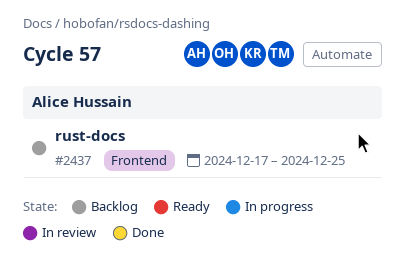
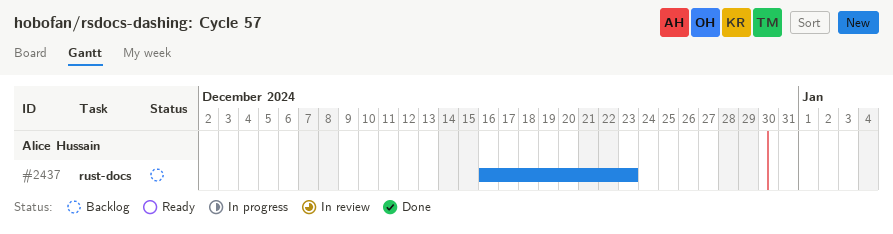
#2437, start: Dec 17 -> Dec 16
#2437, due: Dec 25 -> Dec 23

